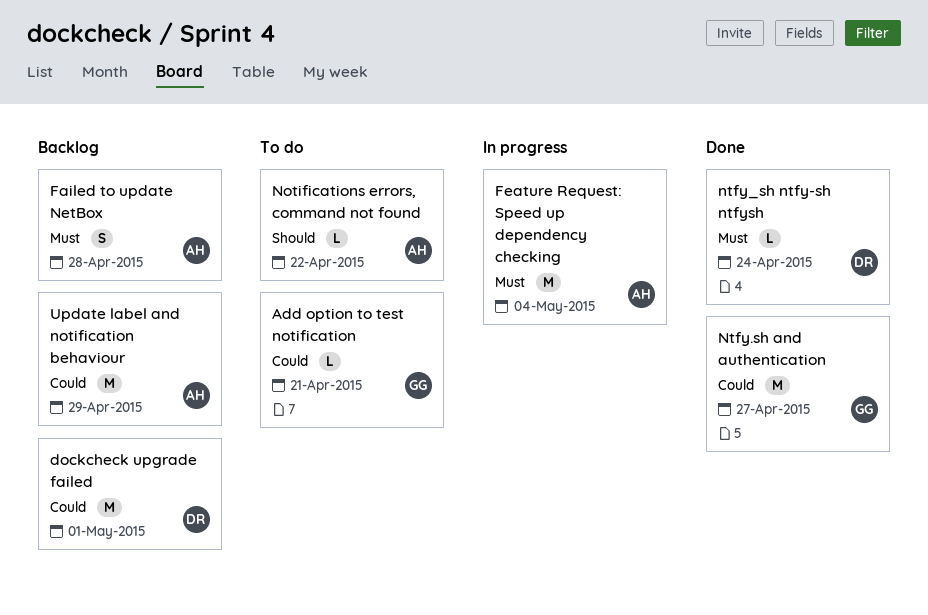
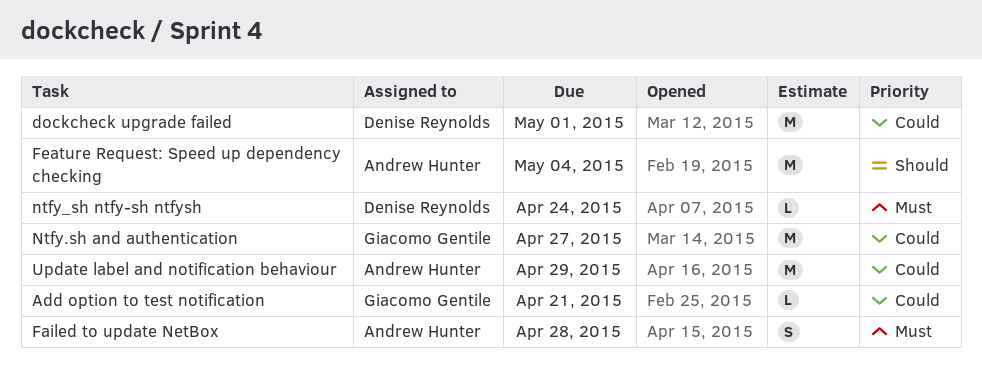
Feature Request: Speed up dependency checking, priority: Must -> Should
Notifications errors, command not found: present -> none

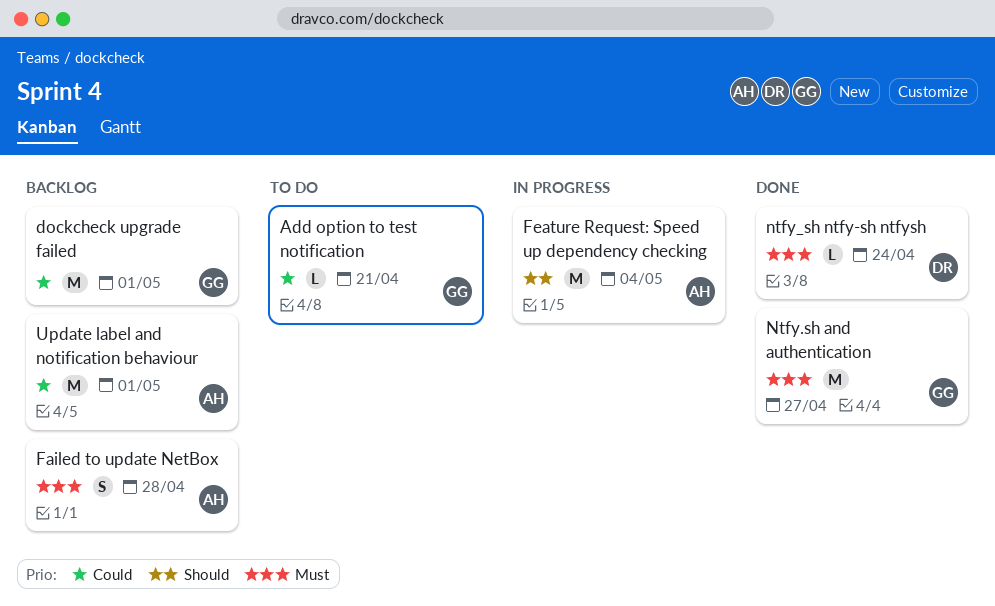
dockcheck upgrade failed, owner: Denise Reynolds -> Giacomo Gentile
Ntfy.sh and authentication, priority: Could -> Must
Update label and notification behaviour, due: Apr 29 -> May 1

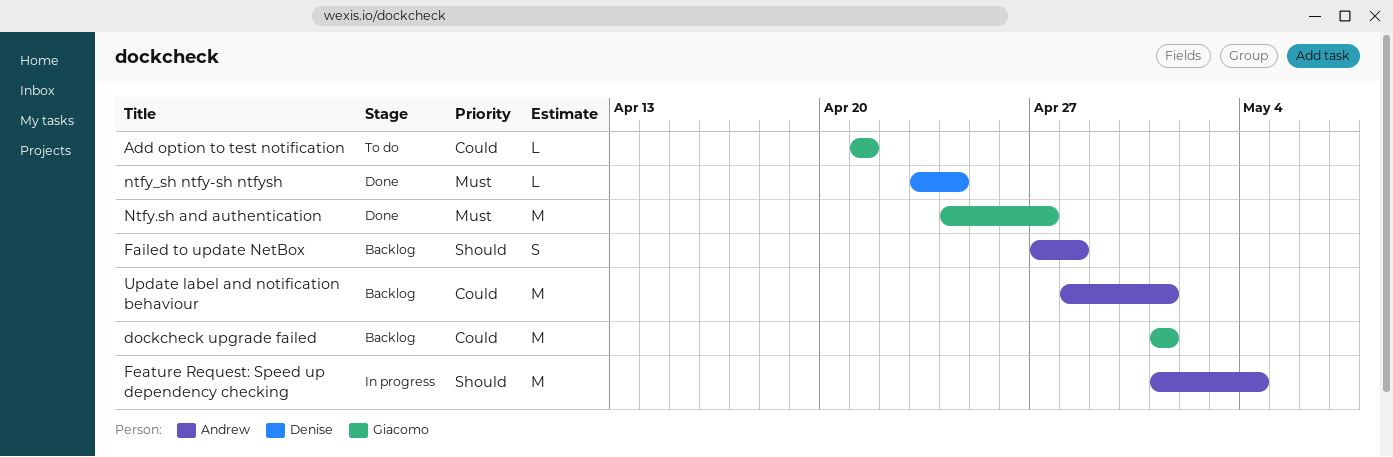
Failed to update NetBox, priority: Must -> Should

